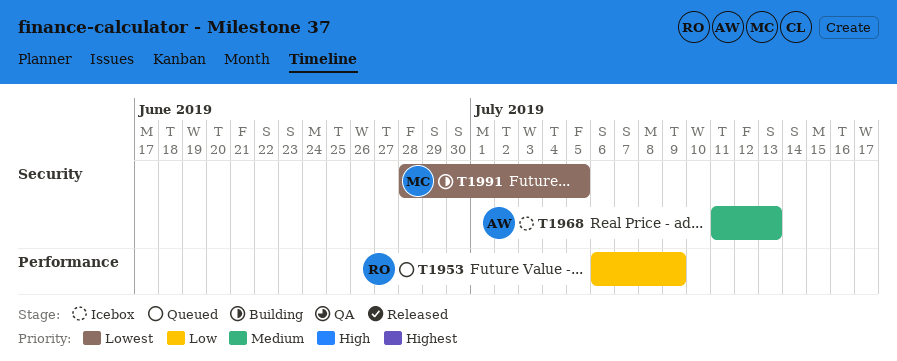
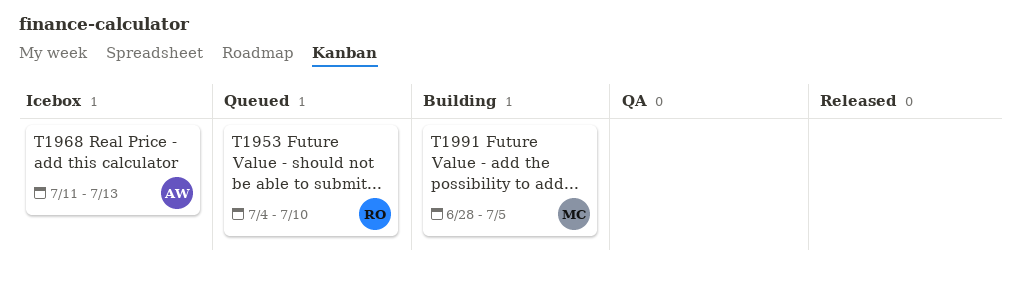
T1953, start: Jul 6 -> Jul 4
T1953, due: Jul 9 -> Jul 10

